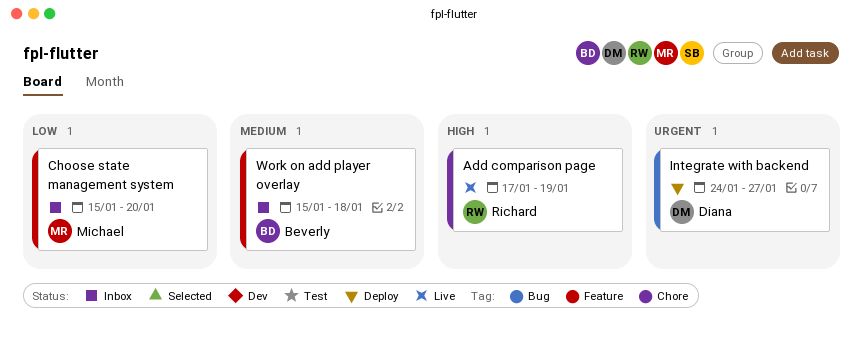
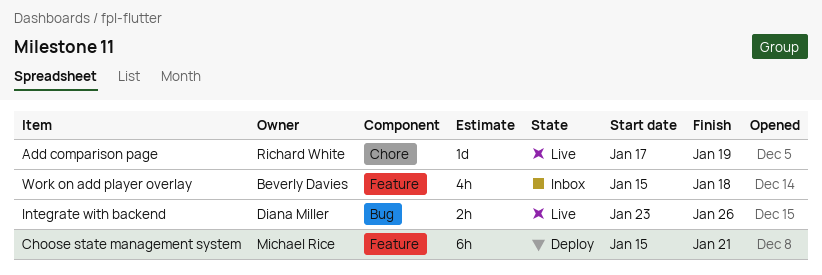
Choose state management system, status: Inbox -> Deploy
Choose state management system, due: Jan 20 -> Jan 21
Integrate with backend, status: Deploy -> Live
Integrate with backend, start: Jan 24 -> Jan 23
Integrate with backend, due: Jan 27 -> Jan 26

